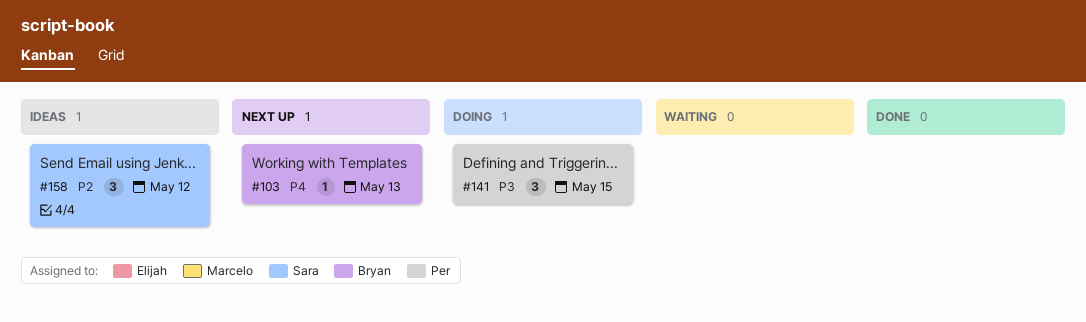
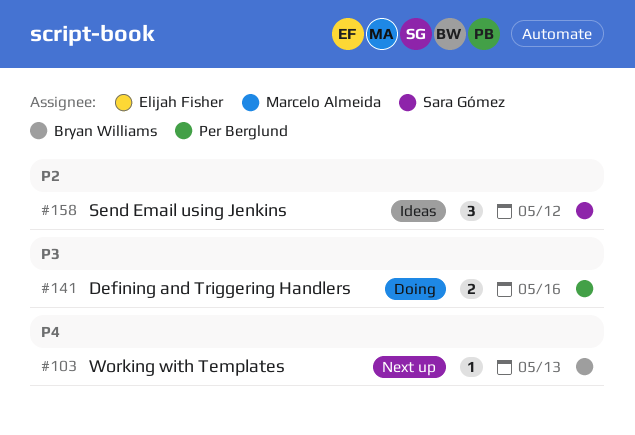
#141, estimate: 3 -> 2
#141, due: May 15 -> May 16

